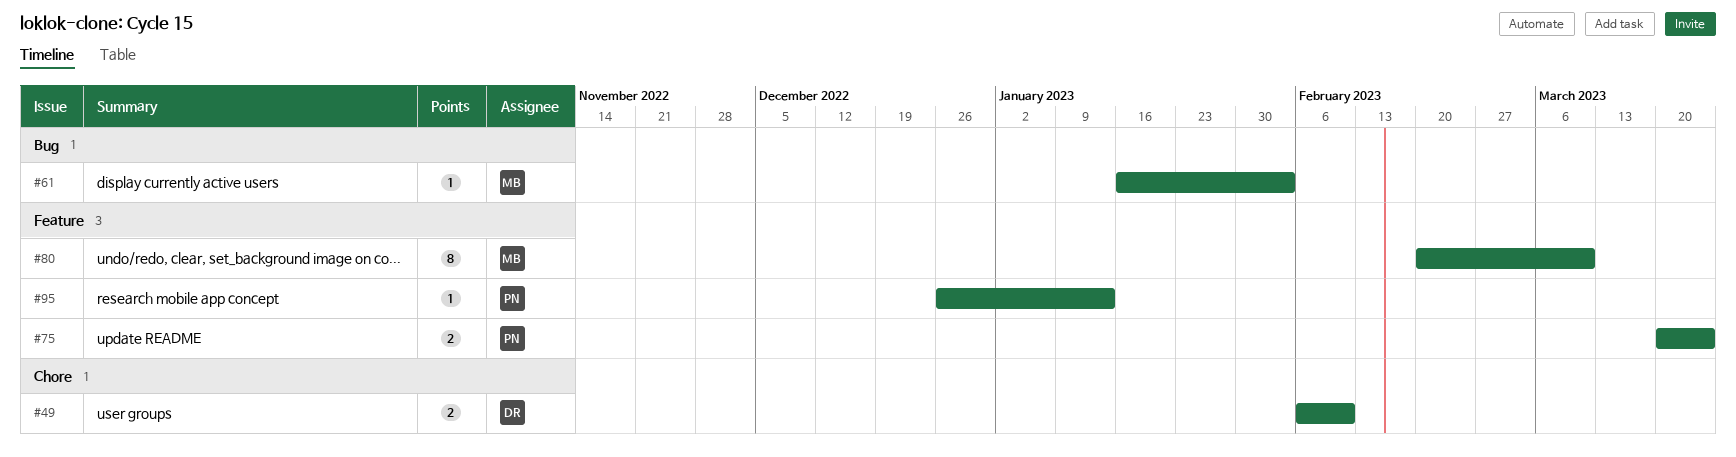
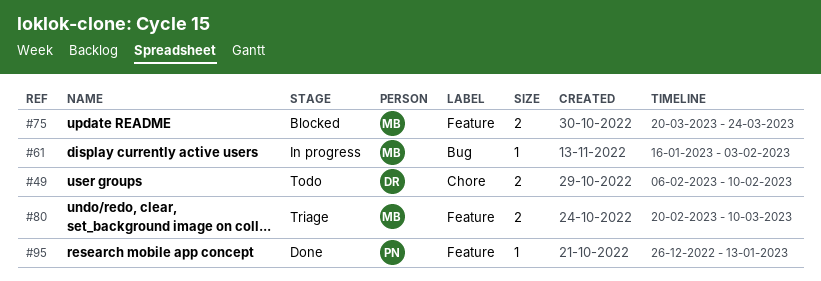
#75, owner: PN -> MB
#80, estimate: 8 -> 2

